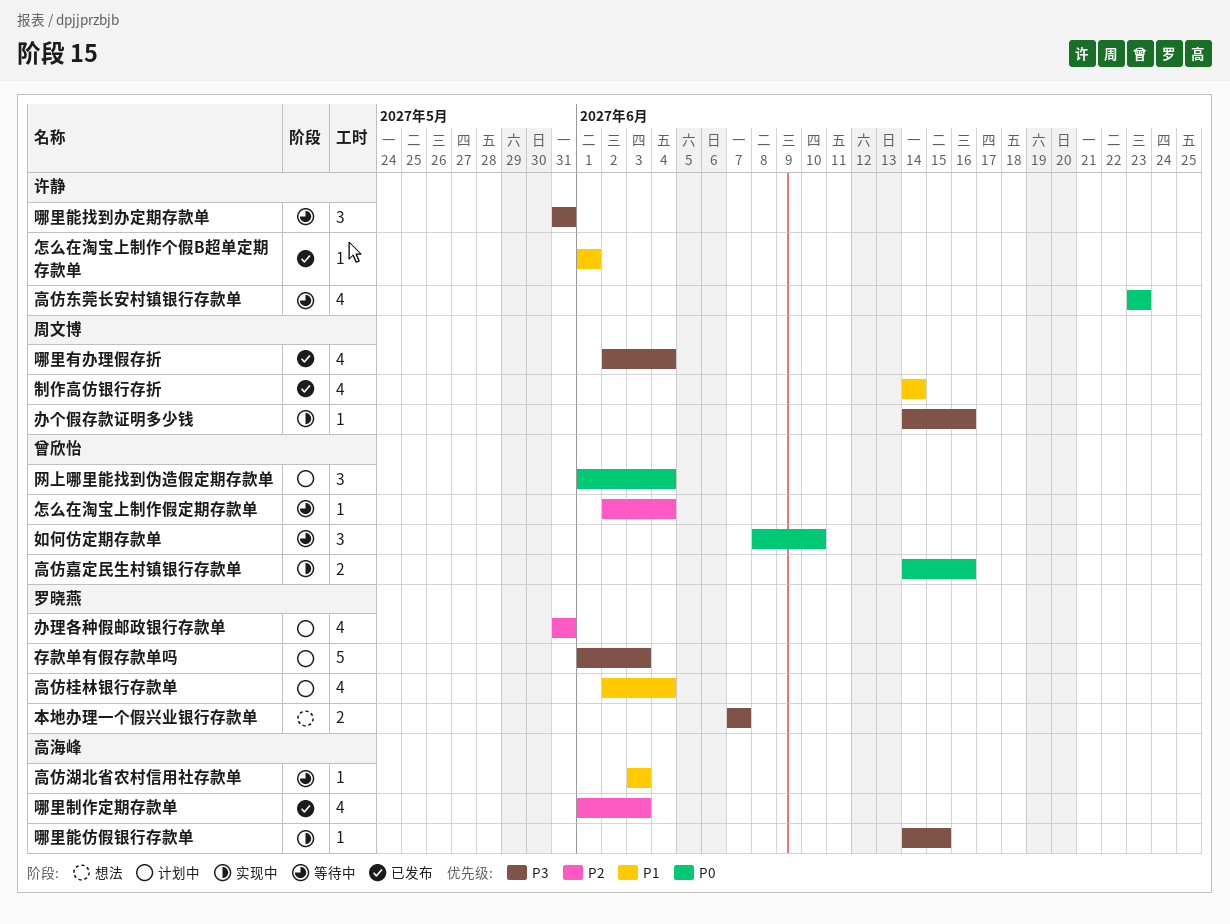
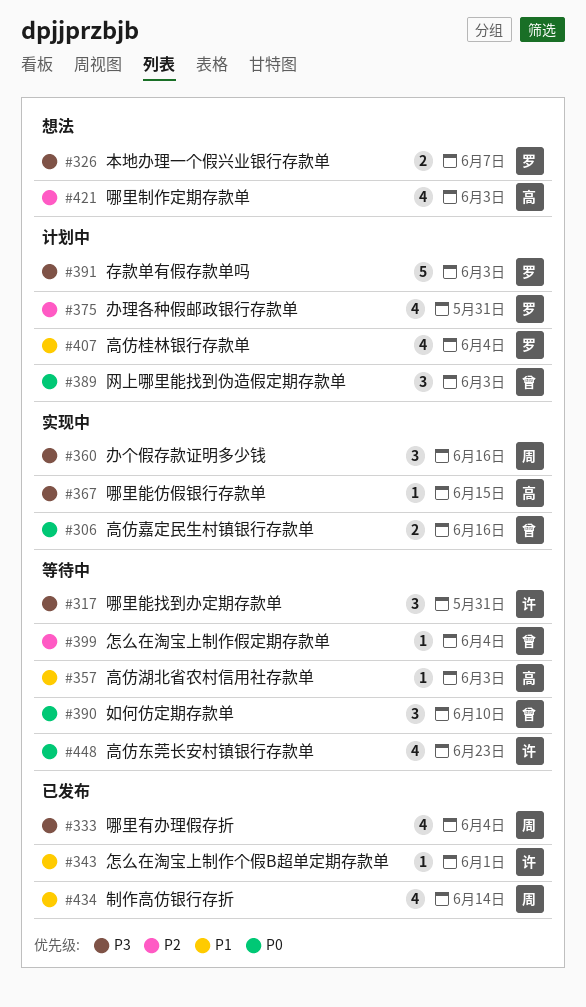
办个假存款证明多少钱, estimate: 1 -> 3
哪里制作定期存款单, status: 已发布 -> 想法
网上哪里能找到伪造假定期存款单, due: Jun 4 -> Jun 3

